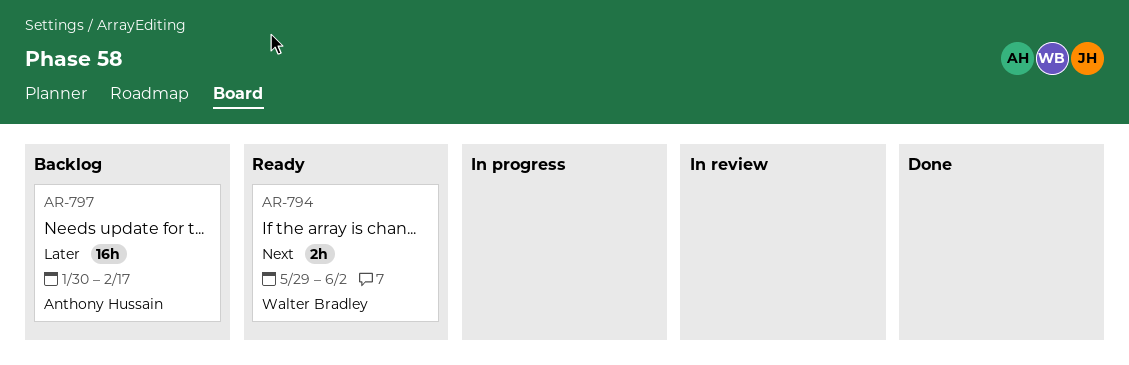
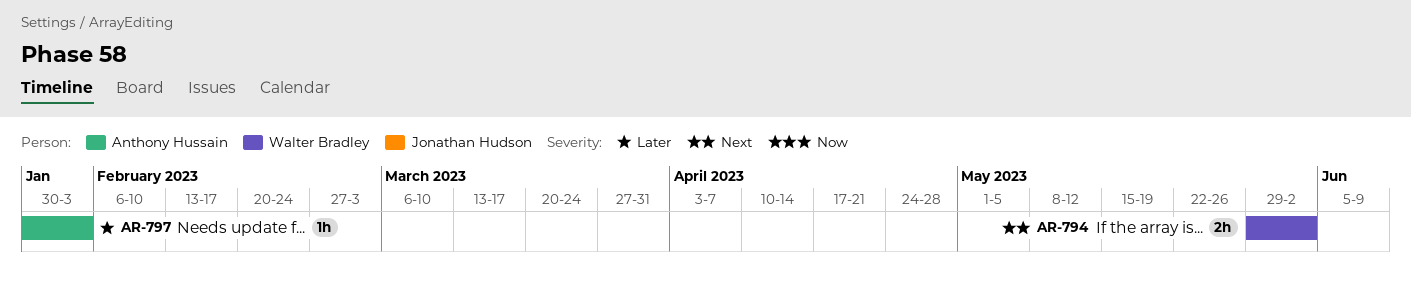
AR-797, estimate: 16h -> 1h
AR-797, due: Feb 17 -> Feb 3

